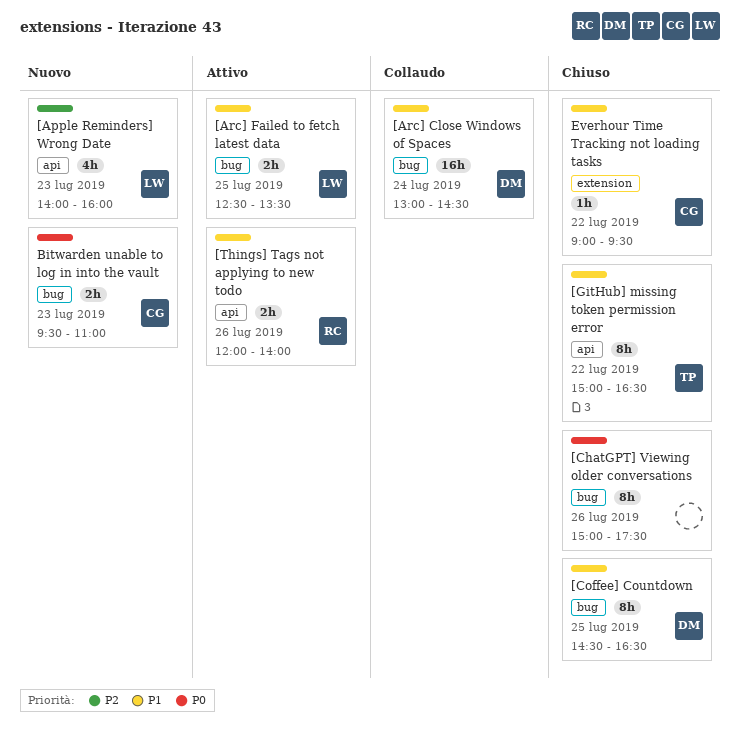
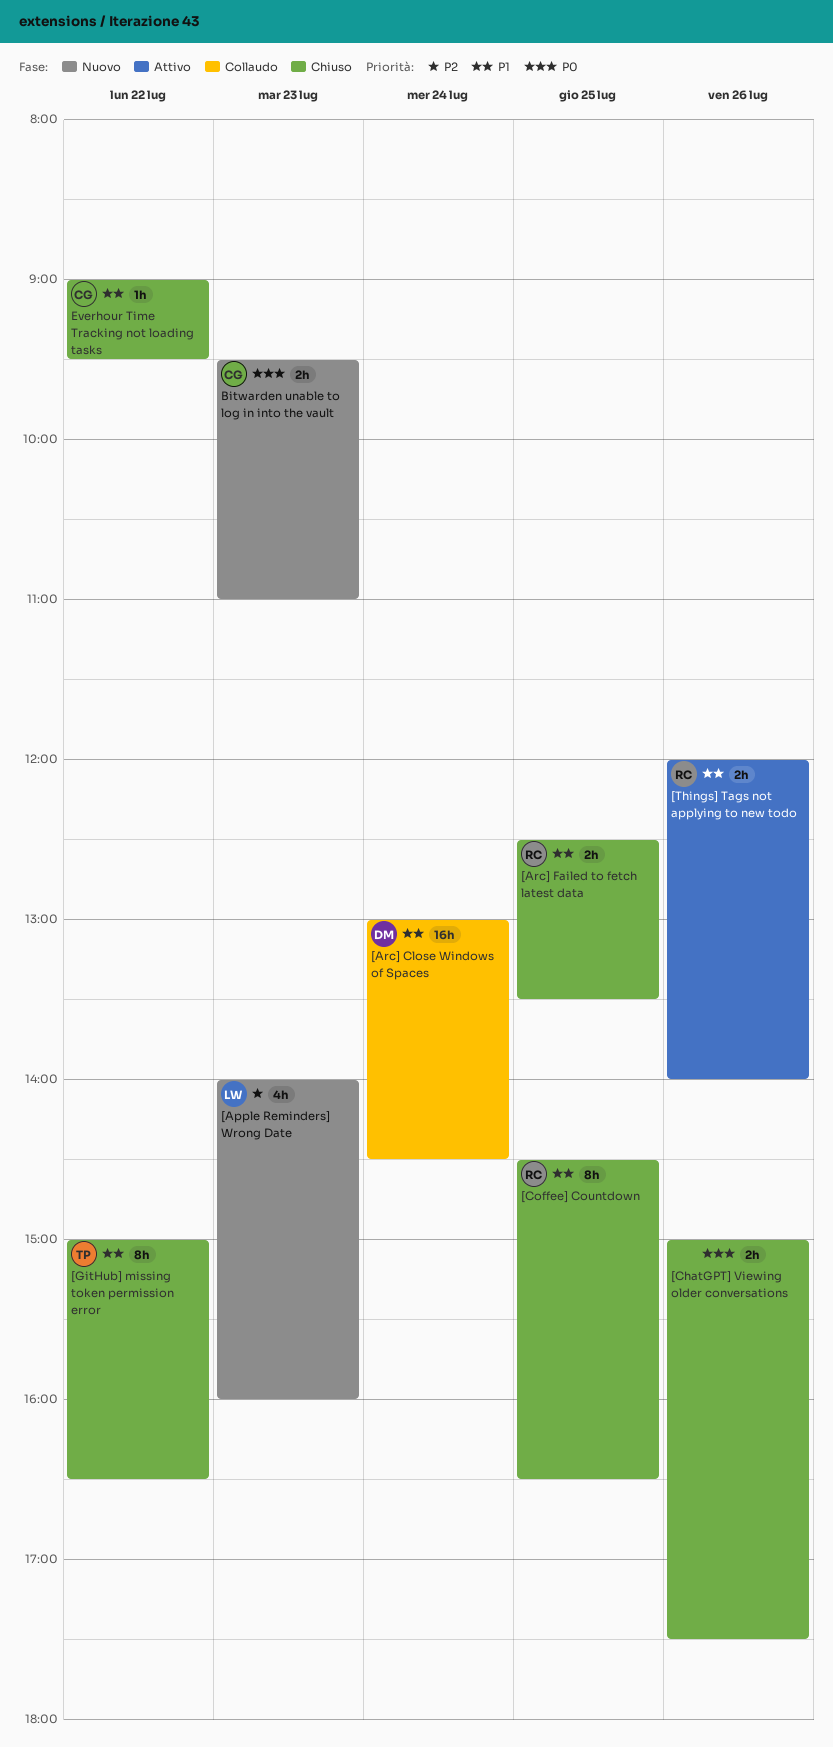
[Arc] Failed to fetch latest data, status: Attivo -> Chiuso
[Arc] Failed to fetch latest data, owner: LW -> RC
[ChatGPT] Viewing older conversations, estimate: 8h -> 2h
[Coffee] Countdown, owner: DM -> RC

